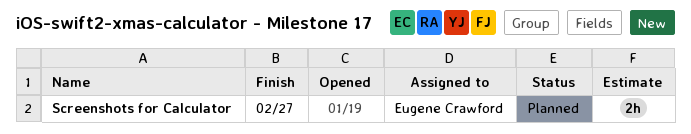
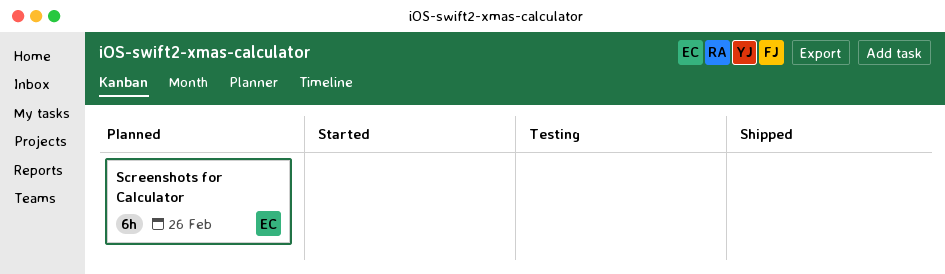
Screenshots for Calculator, estimate: 2h -> 6h
Screenshots for Calculator, due: Feb 27 -> Feb 26

